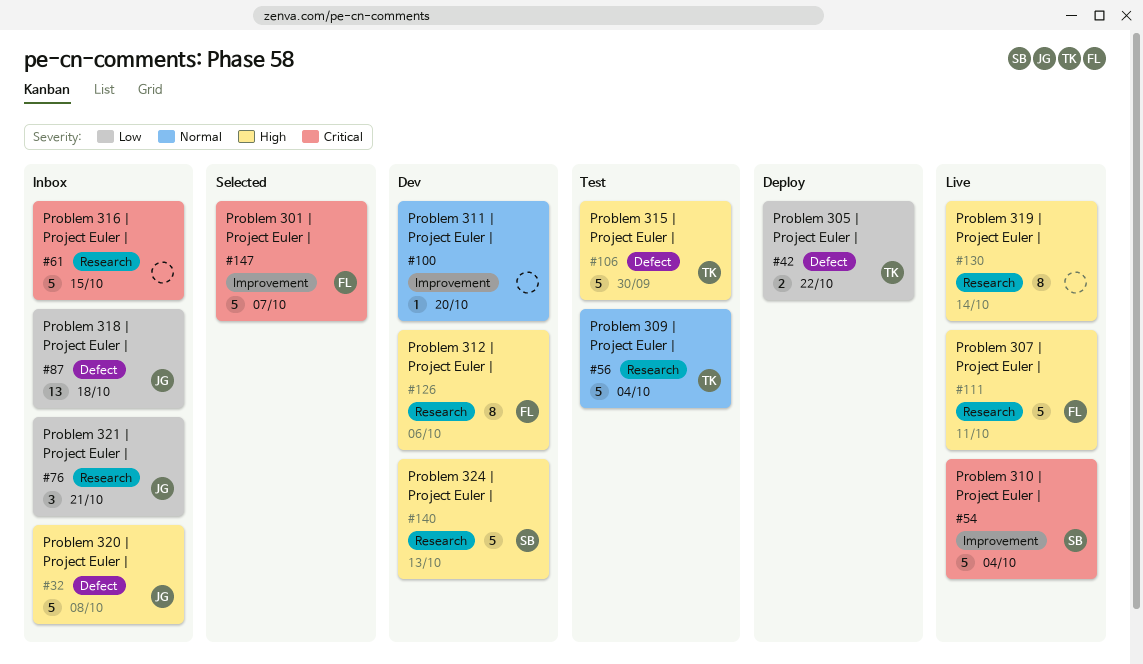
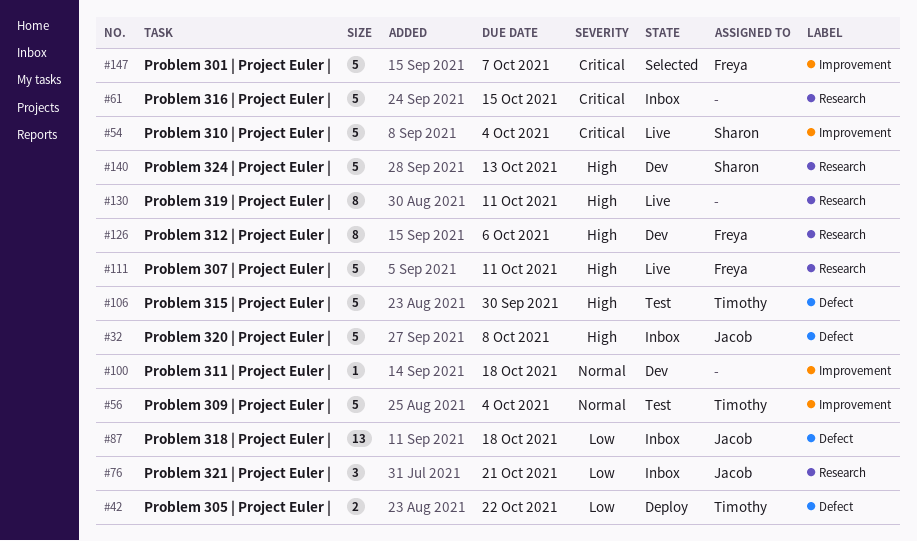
#56, label: Research -> Improvement
#100, due: Oct 20 -> Oct 18
#130, due: Oct 14 -> Oct 11

